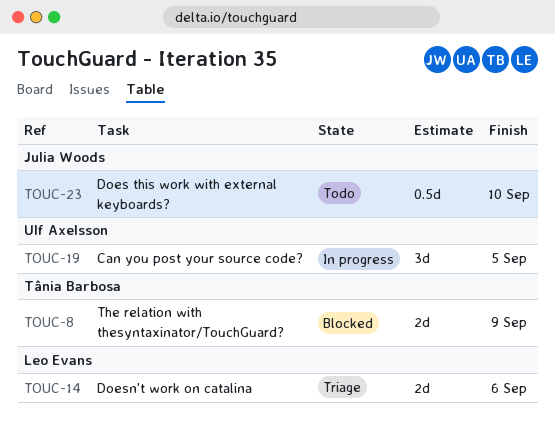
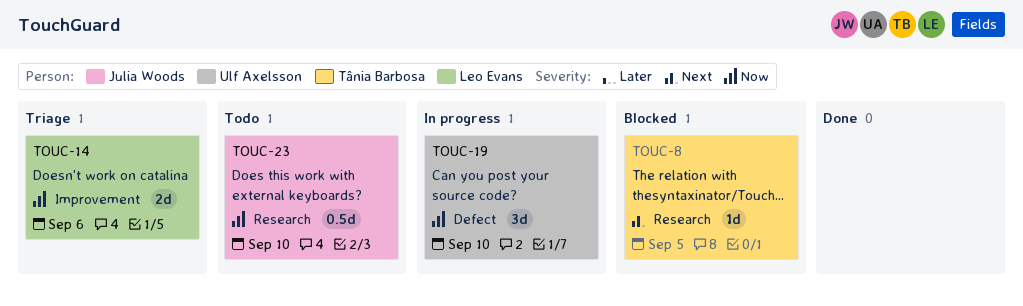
TOUC-8, estimate: 2d -> 1d
TOUC-8, due: Sep 9 -> Sep 5
TOUC-19, due: Sep 5 -> Sep 10

